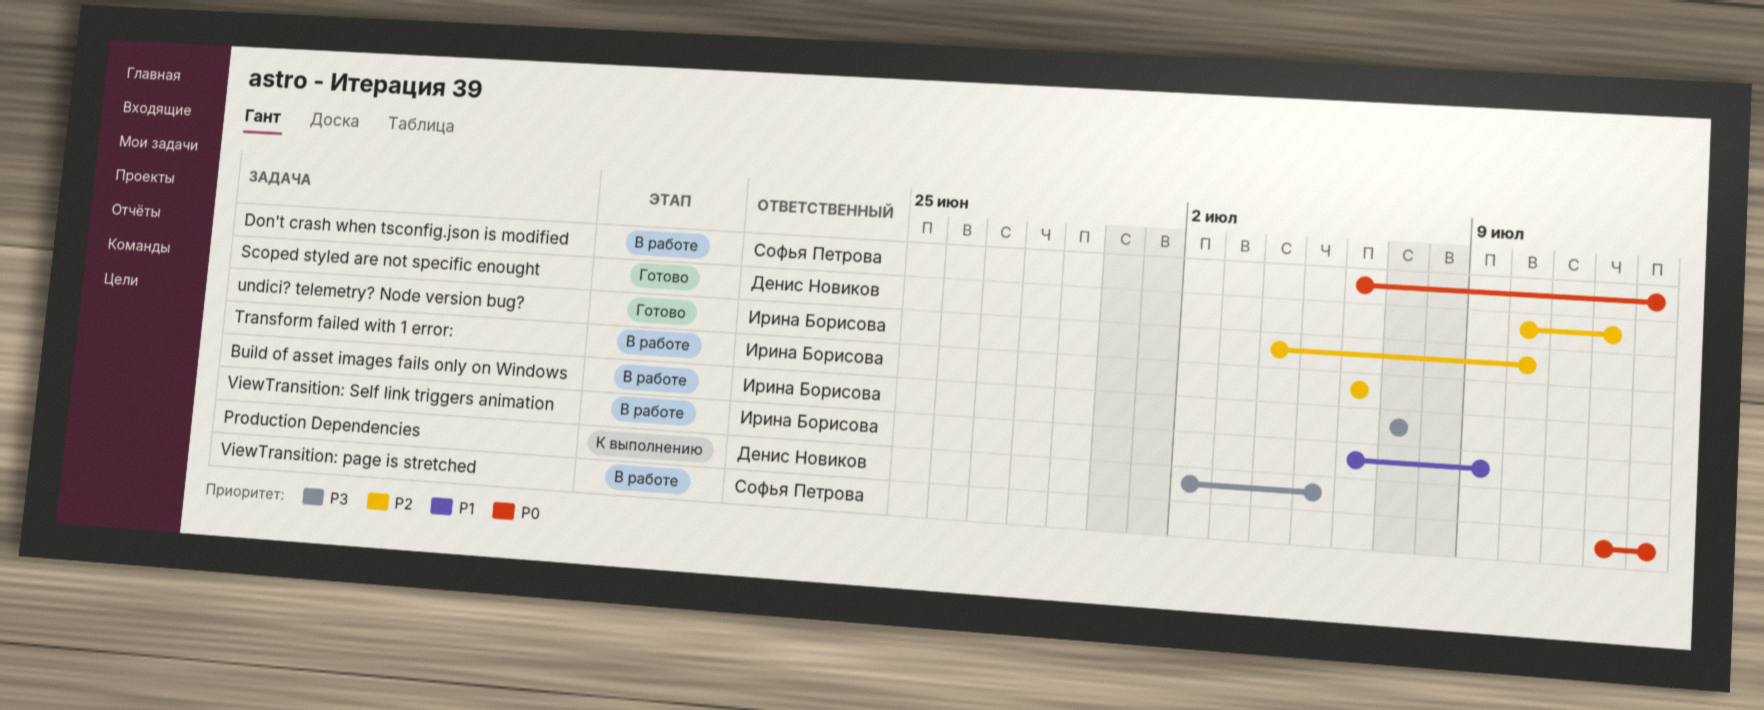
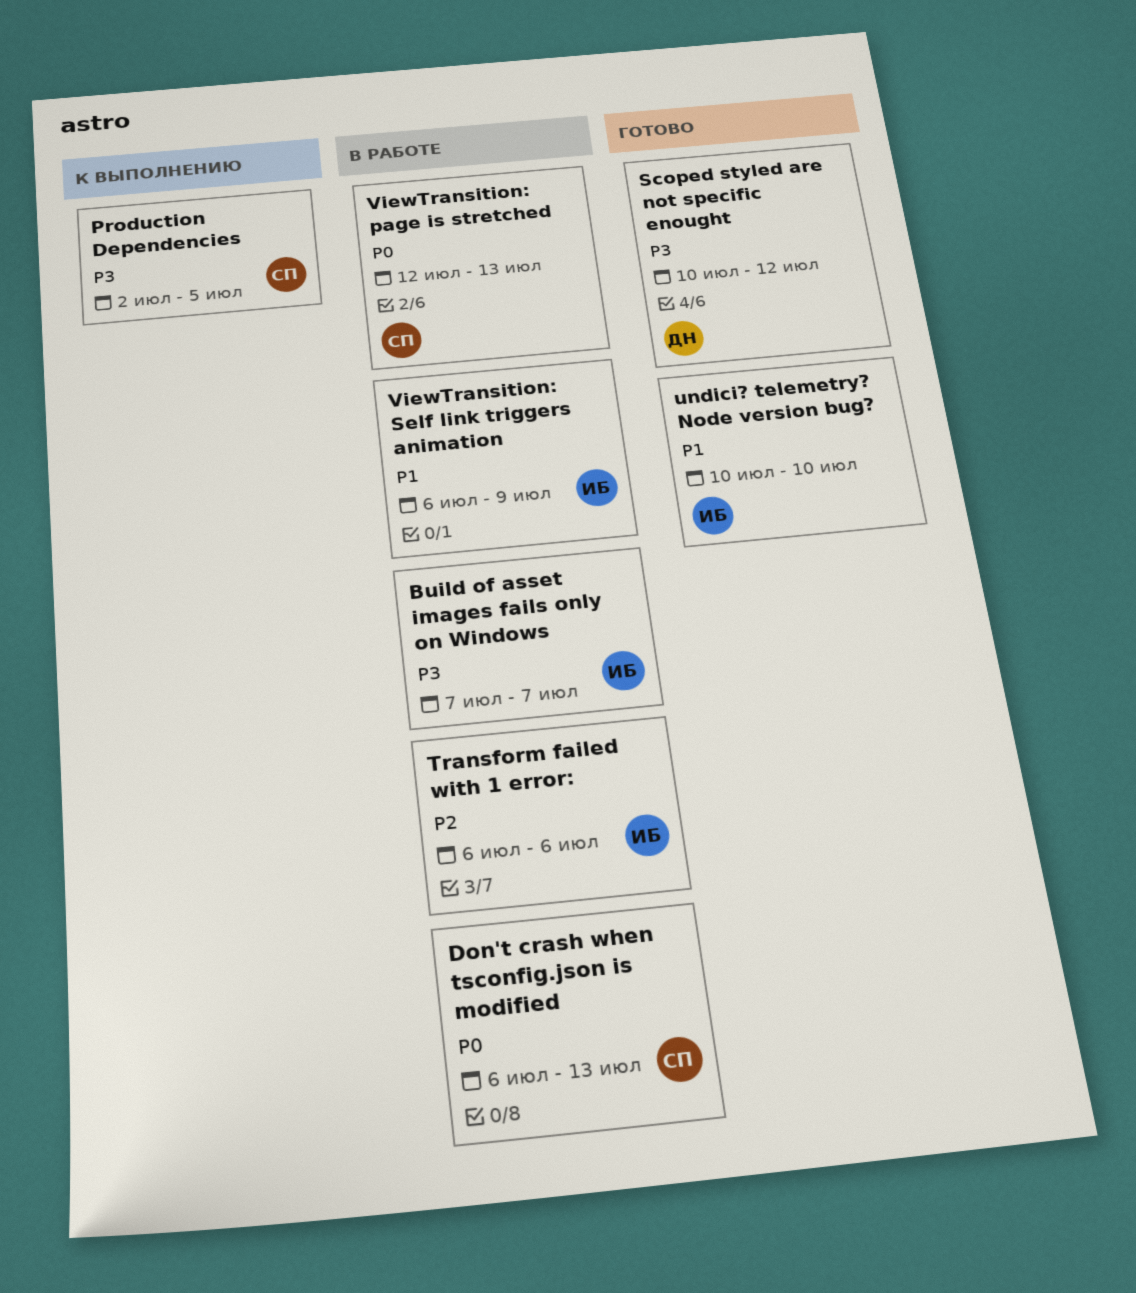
Production Dependencies, owner: Денис Новиков -> Софья Петрова
Scoped styled are not specific enought, priority: P2 -> P3
undici? telemetry? Node version bug?, priority: P2 -> P1
undici? telemetry? Node version bug?, start: Jul 4 -> Jul 10

